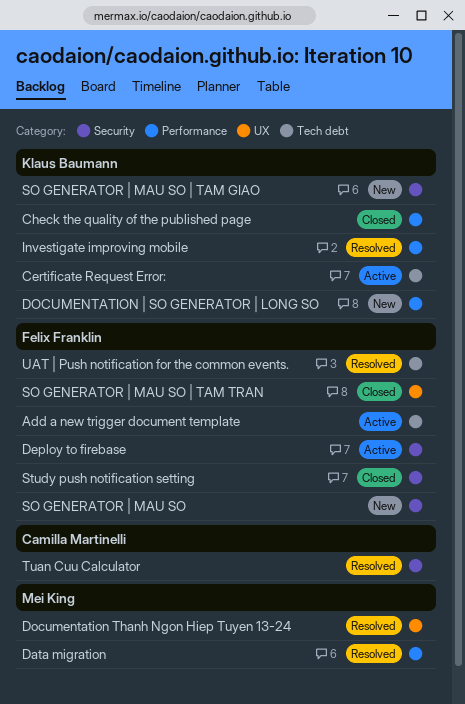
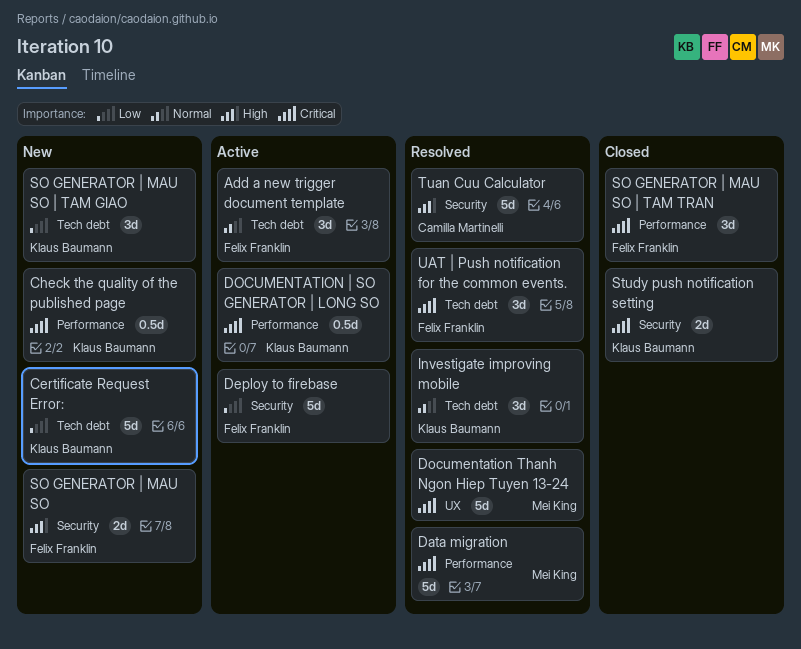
Certificate Request Error:, status: Active -> New
Check the quality of the published page, status: Closed -> New
DOCUMENTATION | SO GENERATOR | LONG SO, status: New -> Active
Investigate improving mobile, label: Performance -> Tech debt
SO GENERATOR | MAU SO | TAM GIAO, label: Security -> Tech debt
SO GENERATOR | MAU SO | TAM TRAN, label: UX -> Performance
Study push notification setting, owner: Felix Franklin -> Klaus Baumann

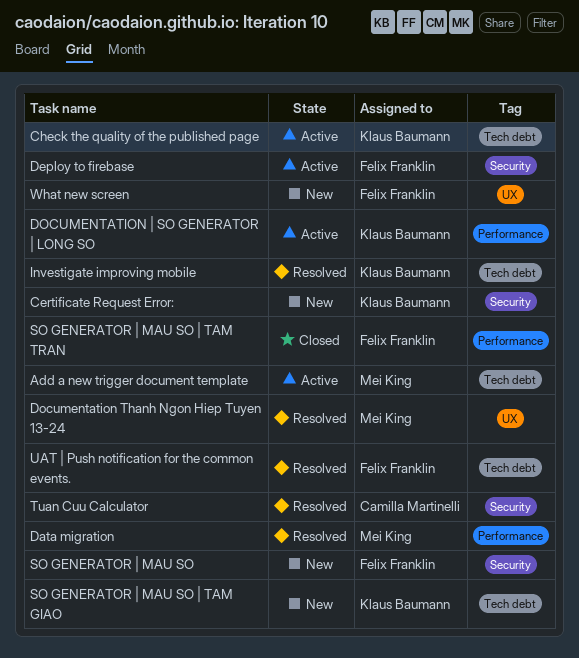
Add a new trigger document template, owner: Felix Franklin -> Mei King
Certificate Request Error:, label: Tech debt -> Security
Check the quality of the published page, status: New -> Active
Check the quality of the published page, label: Performance -> Tech debt
Study push notification setting: present -> none
What new screen: none -> present

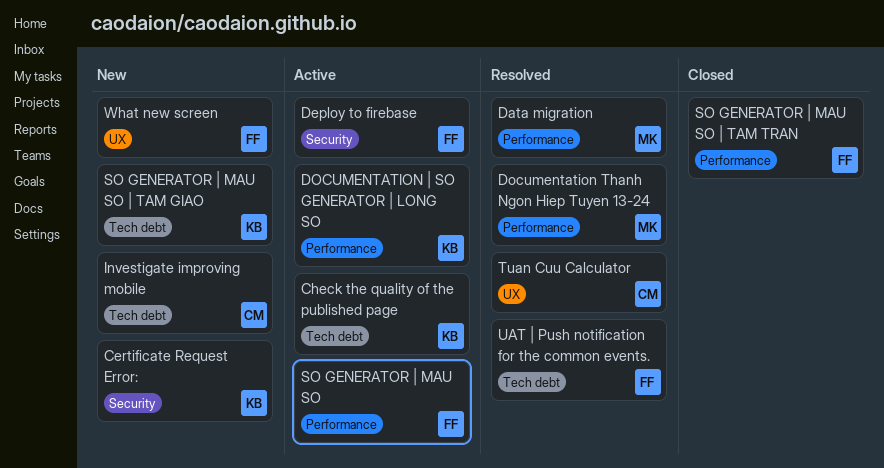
Add a new trigger document template: present -> none
Documentation Thanh Ngon Hiep Tuyen 13-24, label: UX -> Performance
Investigate improving mobile, status: Resolved -> New
Investigate improving mobile, owner: Klaus Baumann -> Camilla Martinelli
SO GENERATOR | MAU SO, status: New -> Active
SO GENERATOR | MAU SO, label: Security -> Performance
Tuan Cuu Calculator, label: Security -> UX

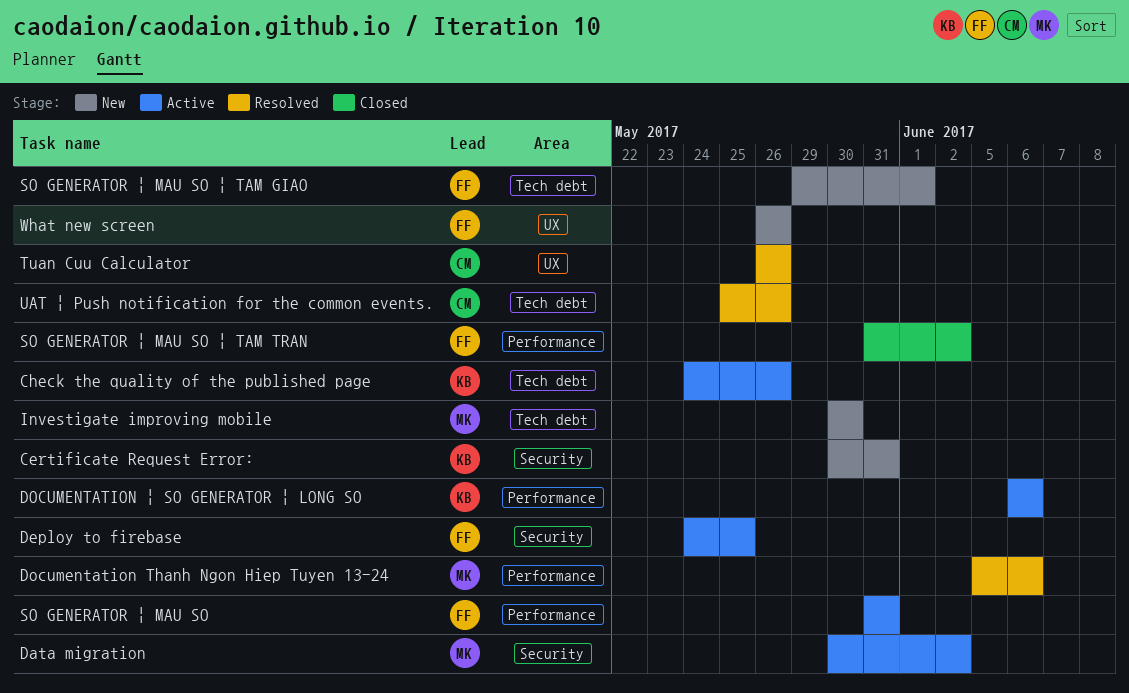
Data migration, status: Resolved -> Active
Data migration, label: Performance -> Security
Investigate improving mobile, owner: CM -> MK
SO GENERATOR | MAU SO | TAM GIAO, owner: KB -> FF
UAT | Push notification for the common events., owner: FF -> CM

